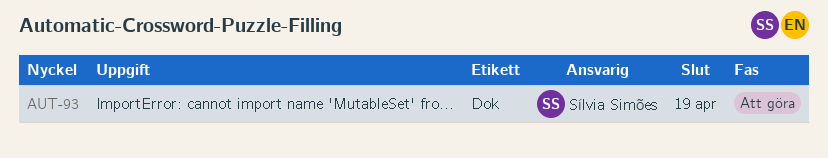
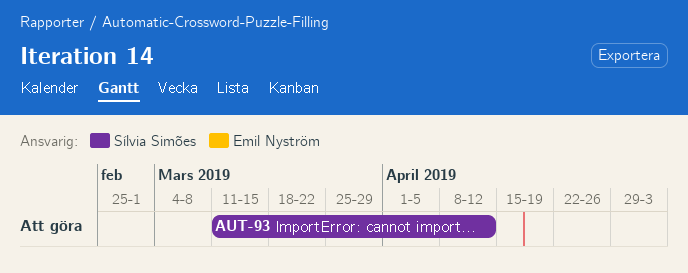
AUT-93, due: Apr 19 -> Apr 12

